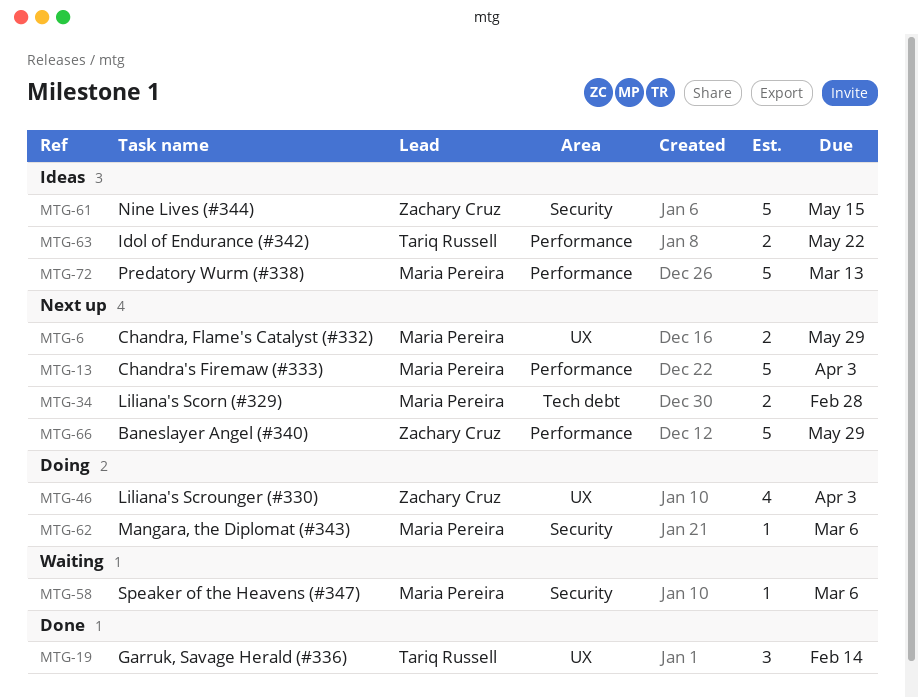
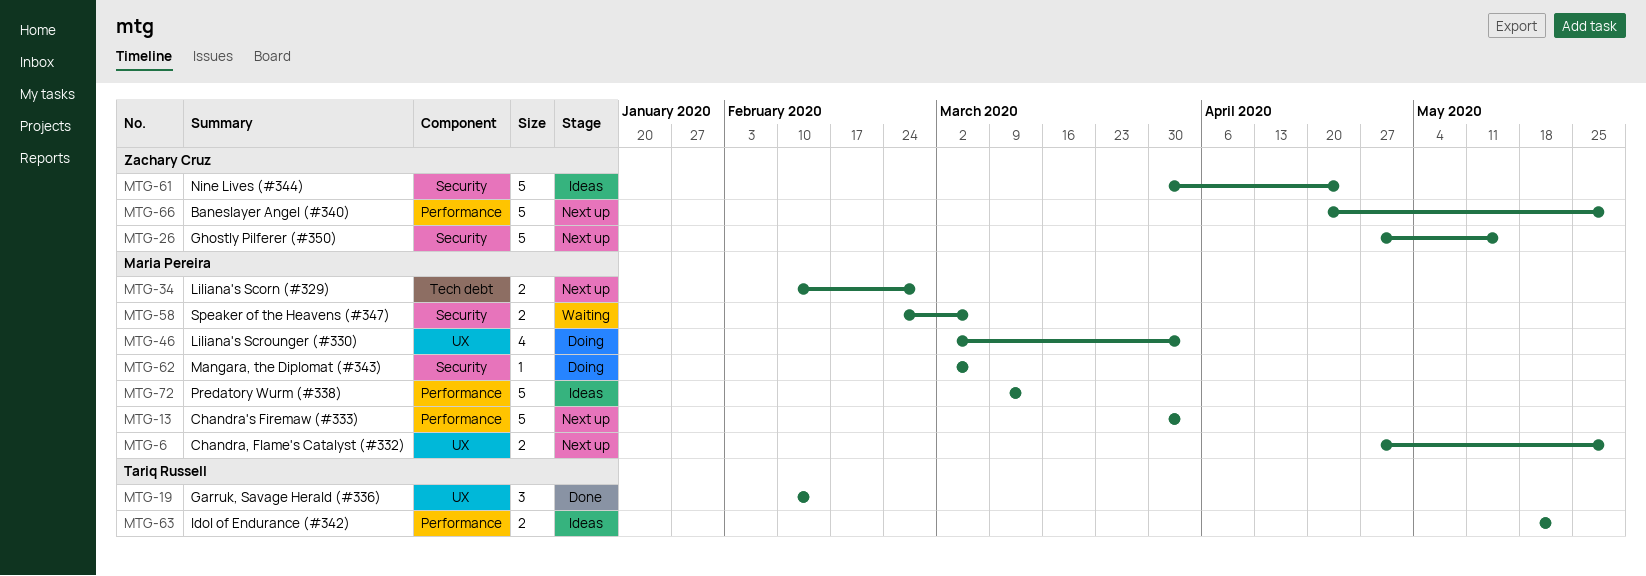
MTG-26: none -> present
MTG-46, owner: Zachary Cruz -> Maria Pereira
MTG-58, estimate: 1 -> 2
MTG-61, due: May 15 -> Apr 24

